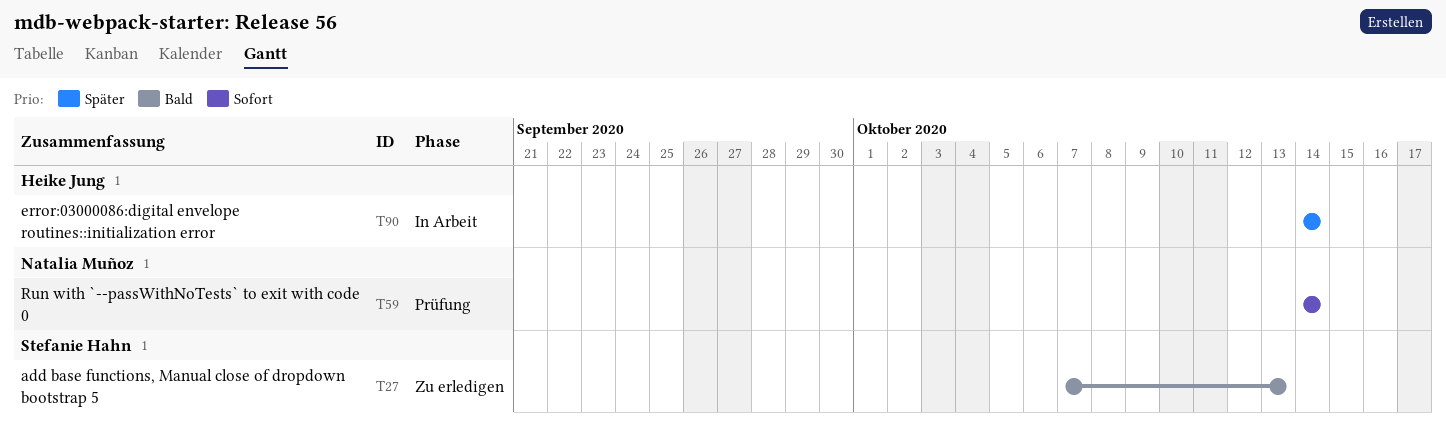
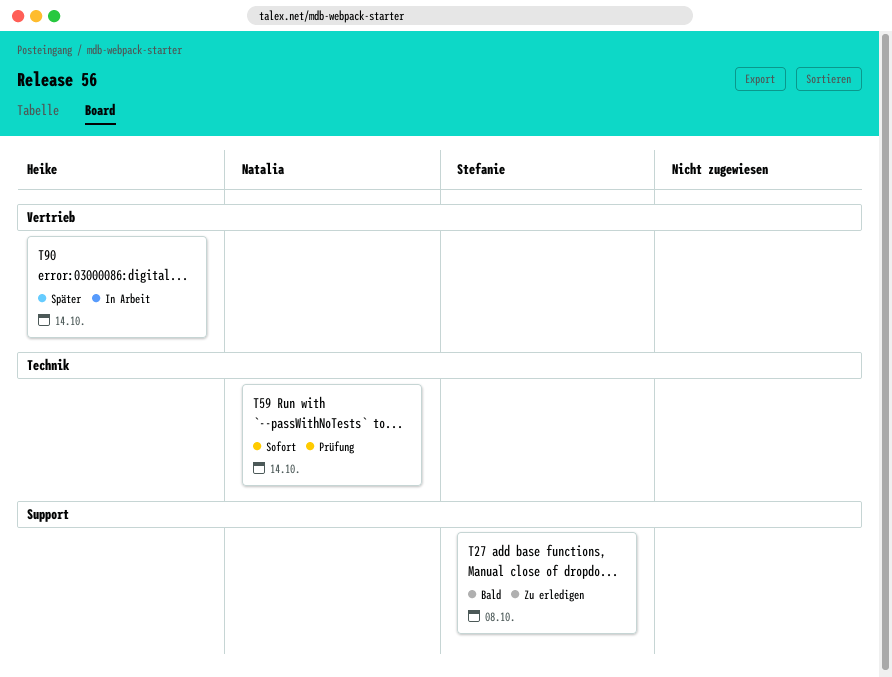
T27, due: Oct 13 -> Oct 8

